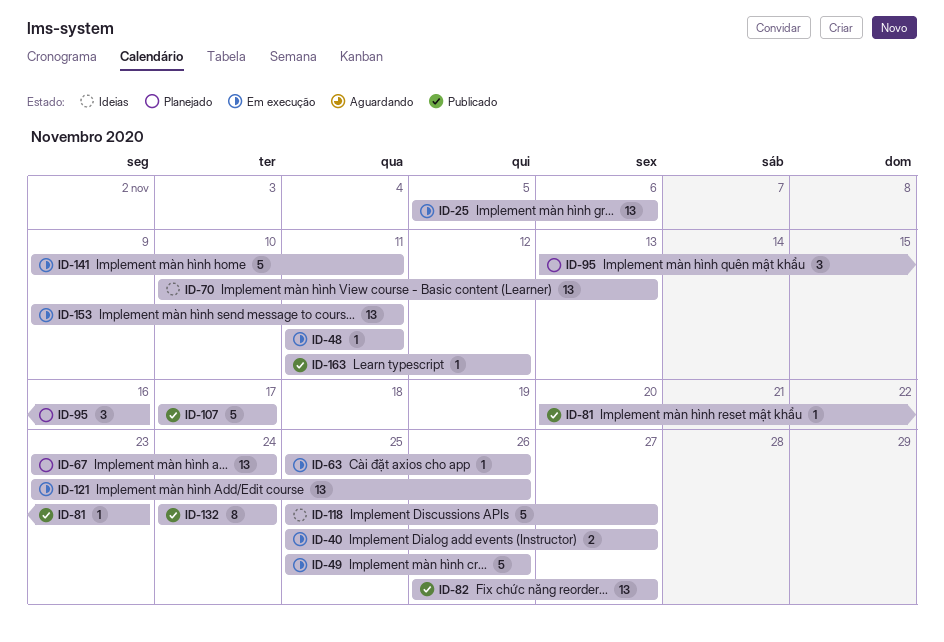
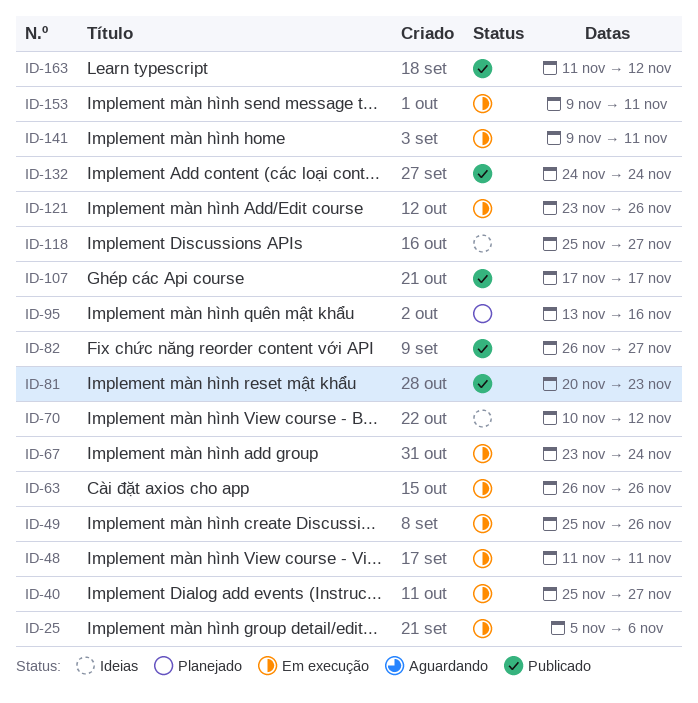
ID-63, start: Nov 25 -> Nov 26
ID-67, status: Planejado -> Em execução
ID-70, due: Nov 13 -> Nov 12

